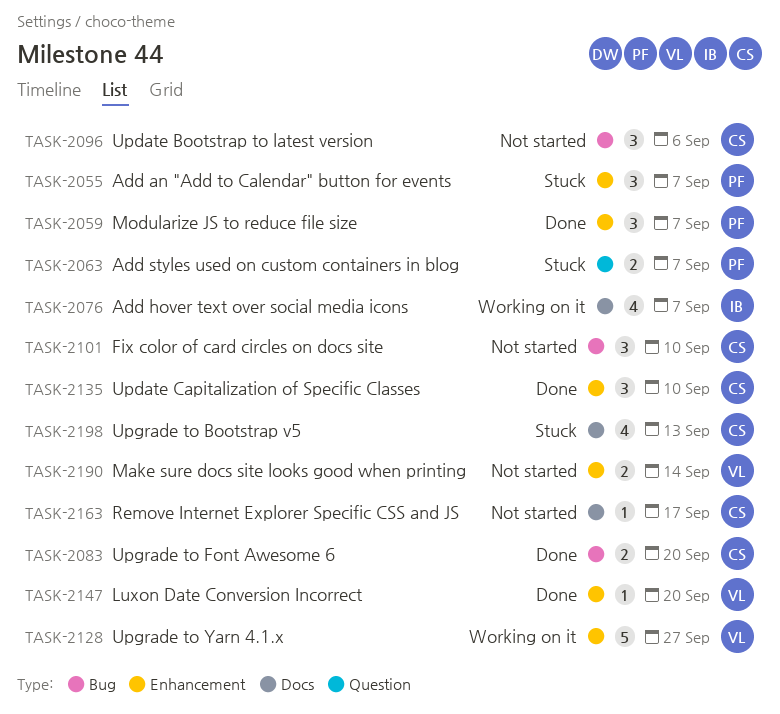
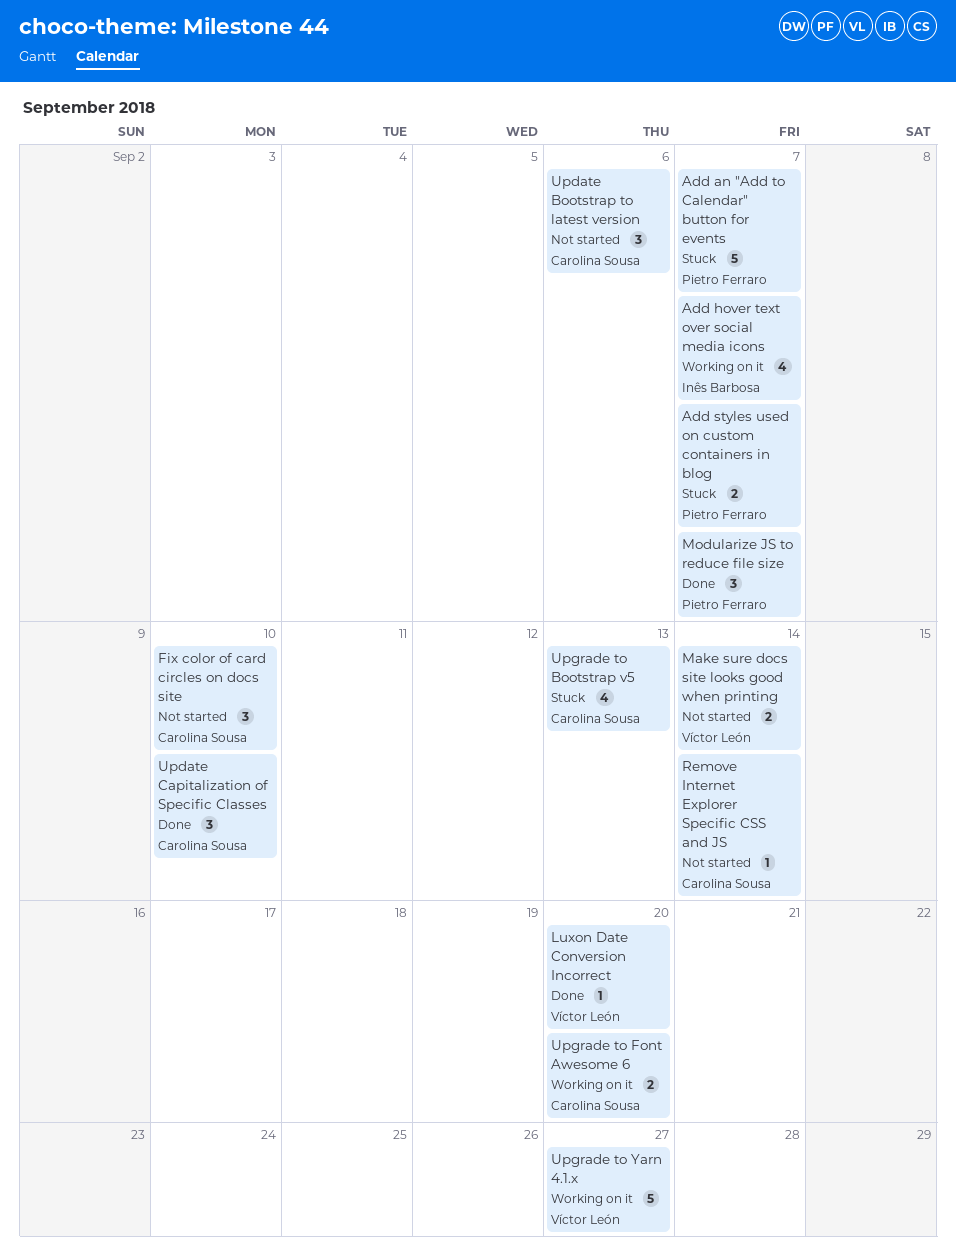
Add an "Add to Calendar" button for events, estimate: 3 -> 5
Remove Internet Explorer Specific CSS and JS, due: Sep 17 -> Sep 14
Upgrade to Font Awesome 6, status: Done -> Working on it

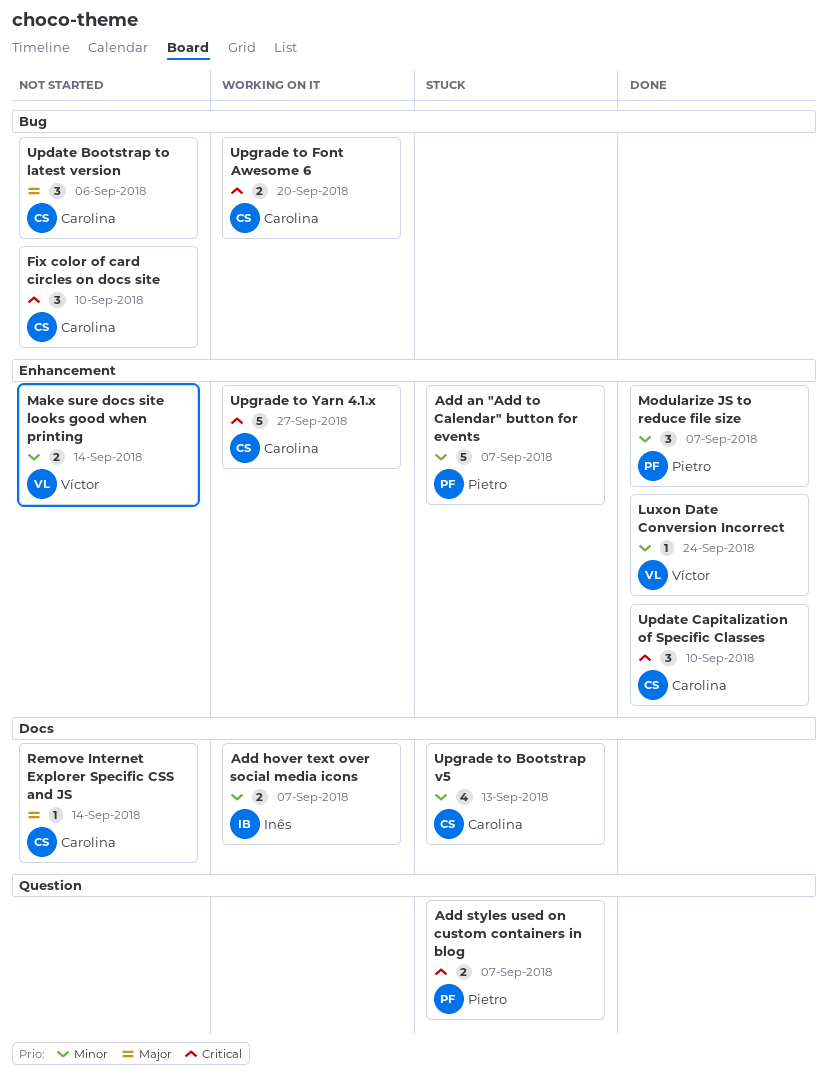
Add hover text over social media icons, estimate: 4 -> 2
Luxon Date Conversion Incorrect, due: Sep 20 -> Sep 24
Upgrade to Yarn 4.1.x, owner: Víctor León -> Carolina Sousa

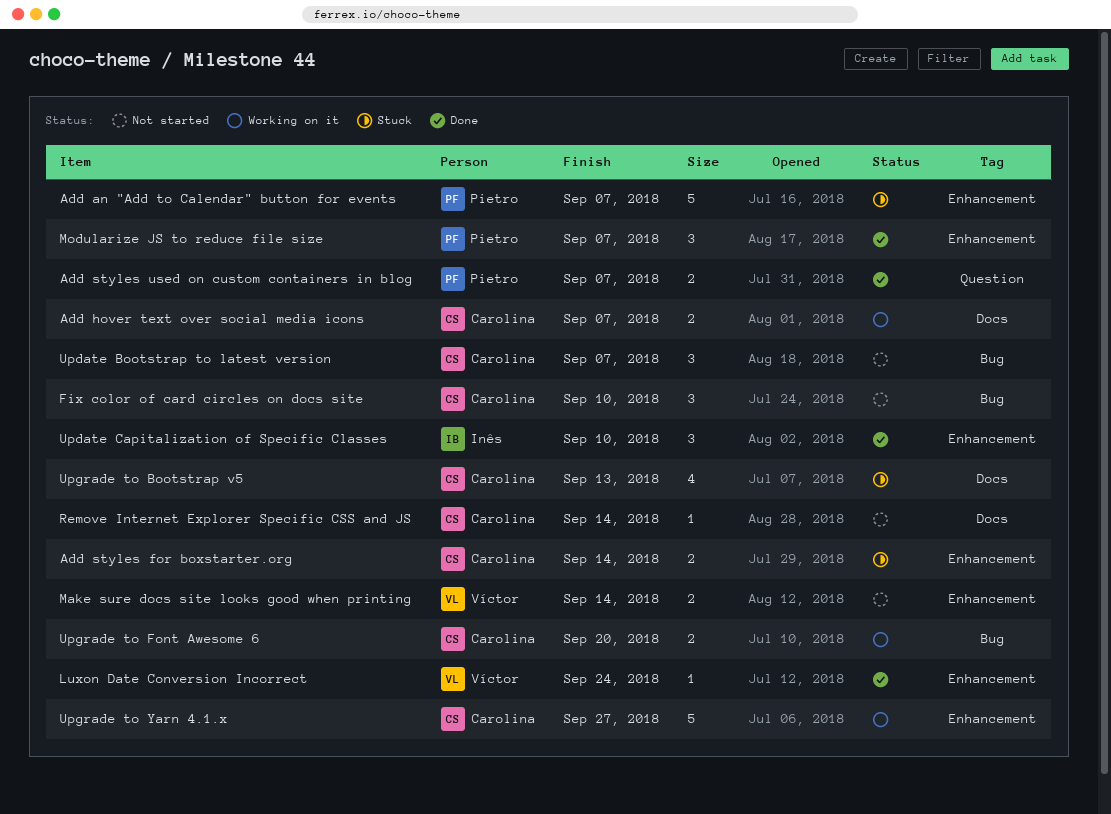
Add hover text over social media icons, owner: Inês -> Carolina
Add styles for boxstarter.org: none -> present
Add styles used on custom containers in blog, status: Stuck -> Done
Update Bootstrap to latest version, due: Sep 6 -> Sep 7
Update Capitalization of Specific Classes, owner: Carolina -> Inês

